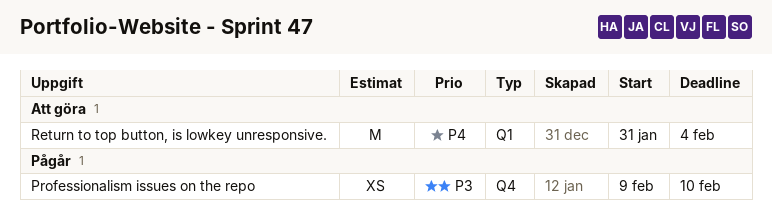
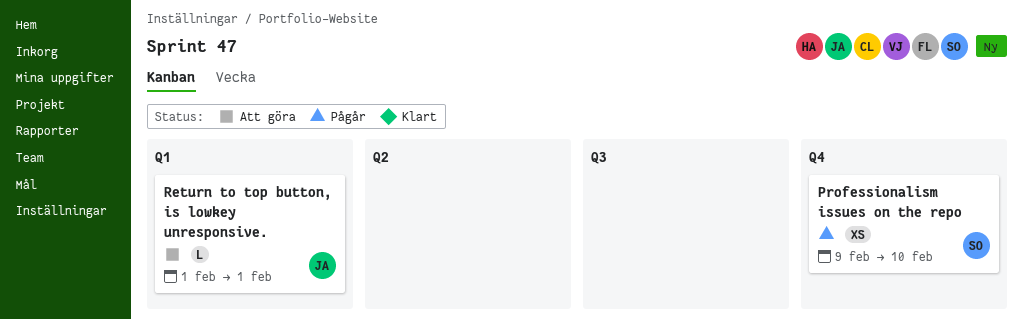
Return to top button, is lowkey unresponsive., estimate: M -> L
Return to top button, is lowkey unresponsive., start: Jan 31 -> Feb 1
Return to top button, is lowkey unresponsive., due: Feb 4 -> Feb 1

